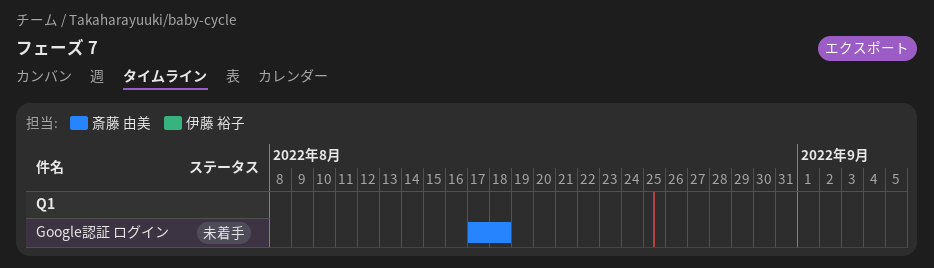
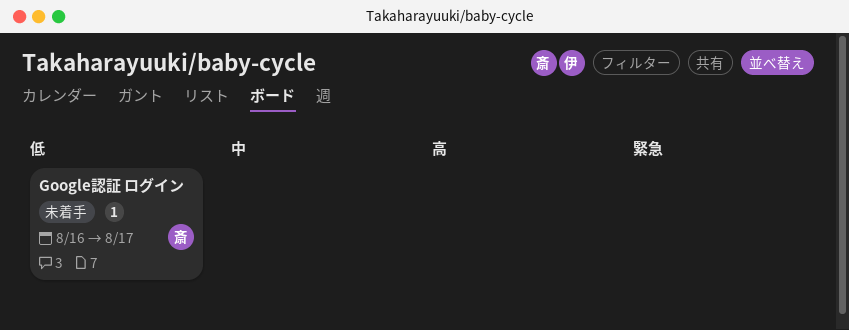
Google認証 ログイン, start: Aug 17 -> Aug 16
Google認証 ログイン, due: Aug 18 -> Aug 17

